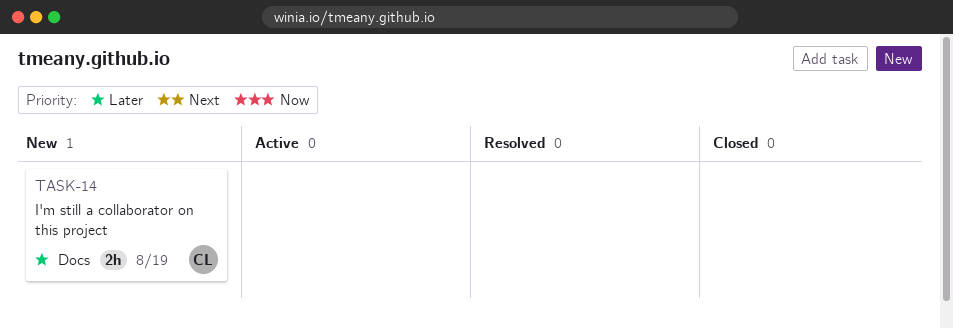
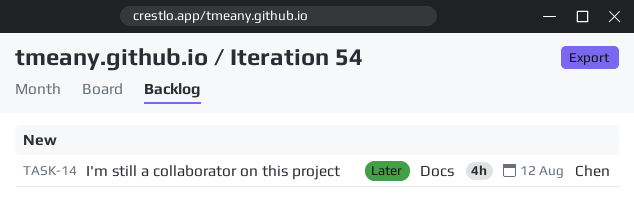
TASK-14, estimate: 2h -> 4h
TASK-14, due: Aug 19 -> Aug 12

